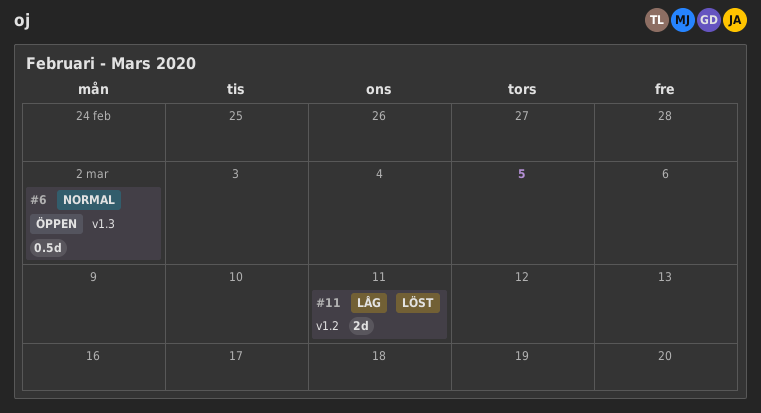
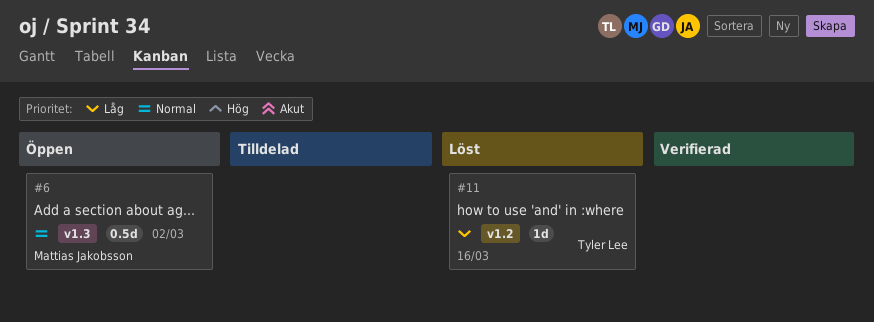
#11, estimate: 2d -> 1d
#11, due: Mar 11 -> Mar 16

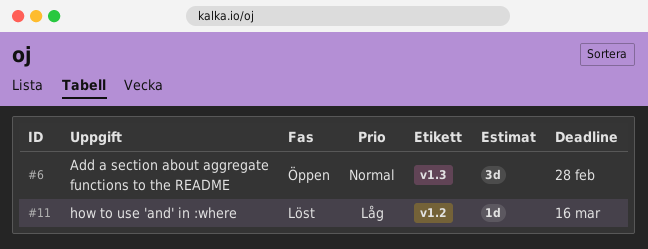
#6, estimate: 0.5d -> 3d
#6, due: Mar 2 -> Feb 28

